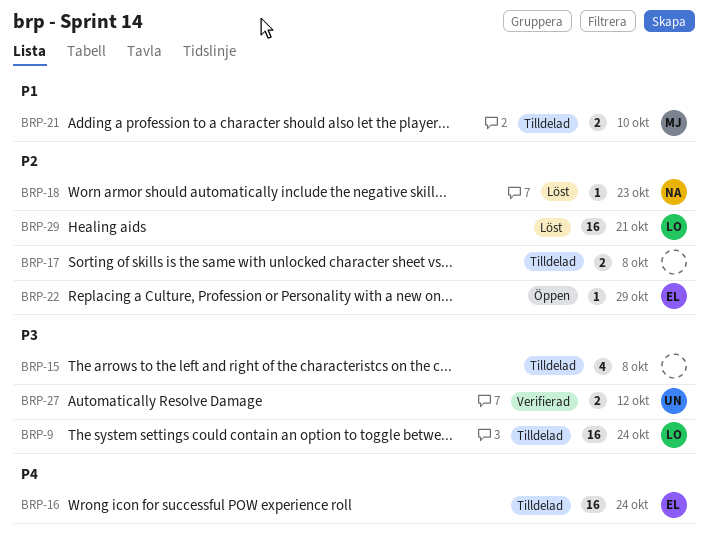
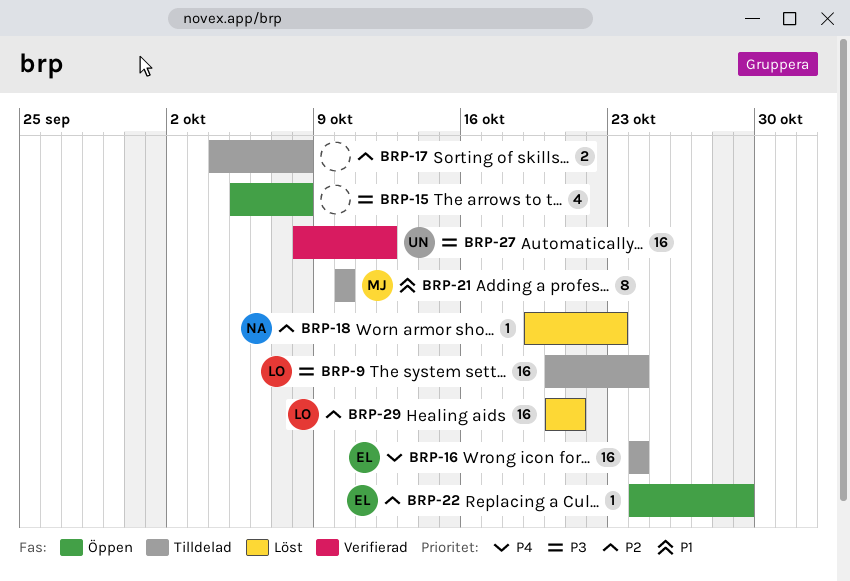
BRP-15, status: Tilldelad -> Öppen
BRP-21, estimate: 2 -> 8
BRP-27, estimate: 2 -> 16

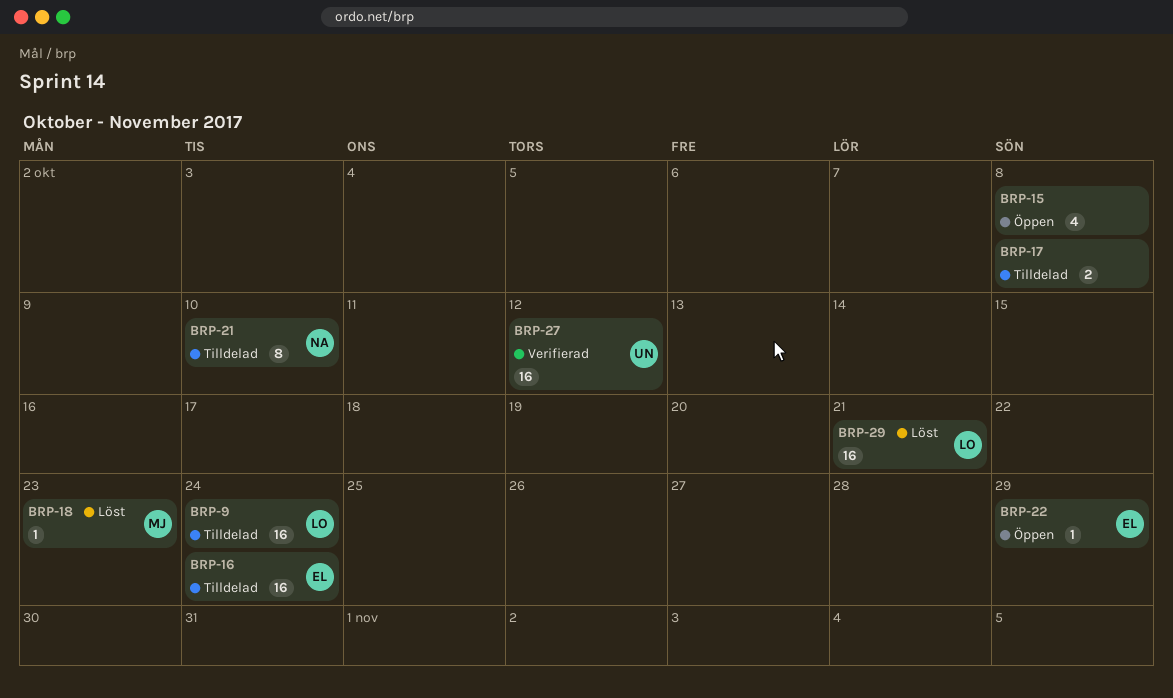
BRP-18, owner: NA -> MJ
BRP-21, owner: MJ -> NA

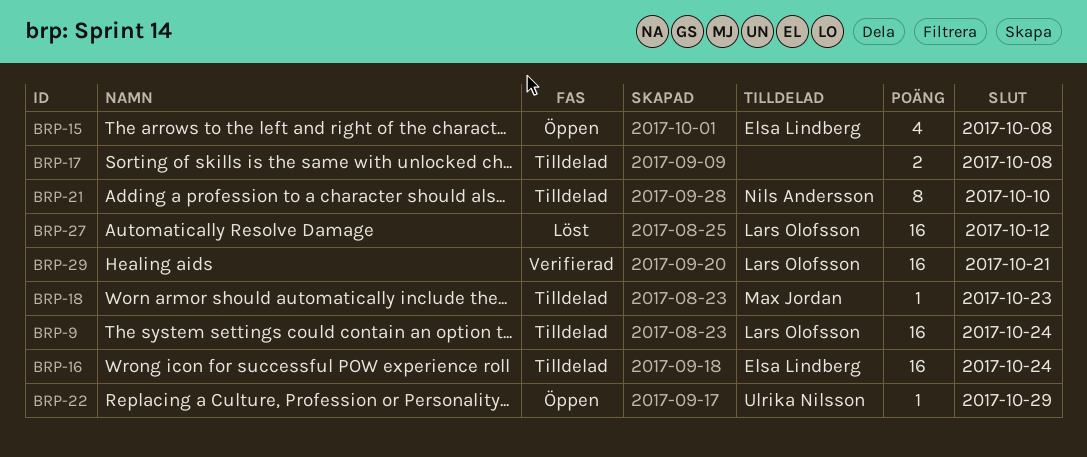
BRP-15, owner: none -> Elsa Lindberg
BRP-18, status: Löst -> Tilldelad
BRP-22, owner: Elsa Lindberg -> Ulrika Nilsson
BRP-27, status: Verifierad -> Löst
BRP-27, owner: Ulrika Nilsson -> Lars Olofsson
BRP-29, status: Löst -> Verifierad

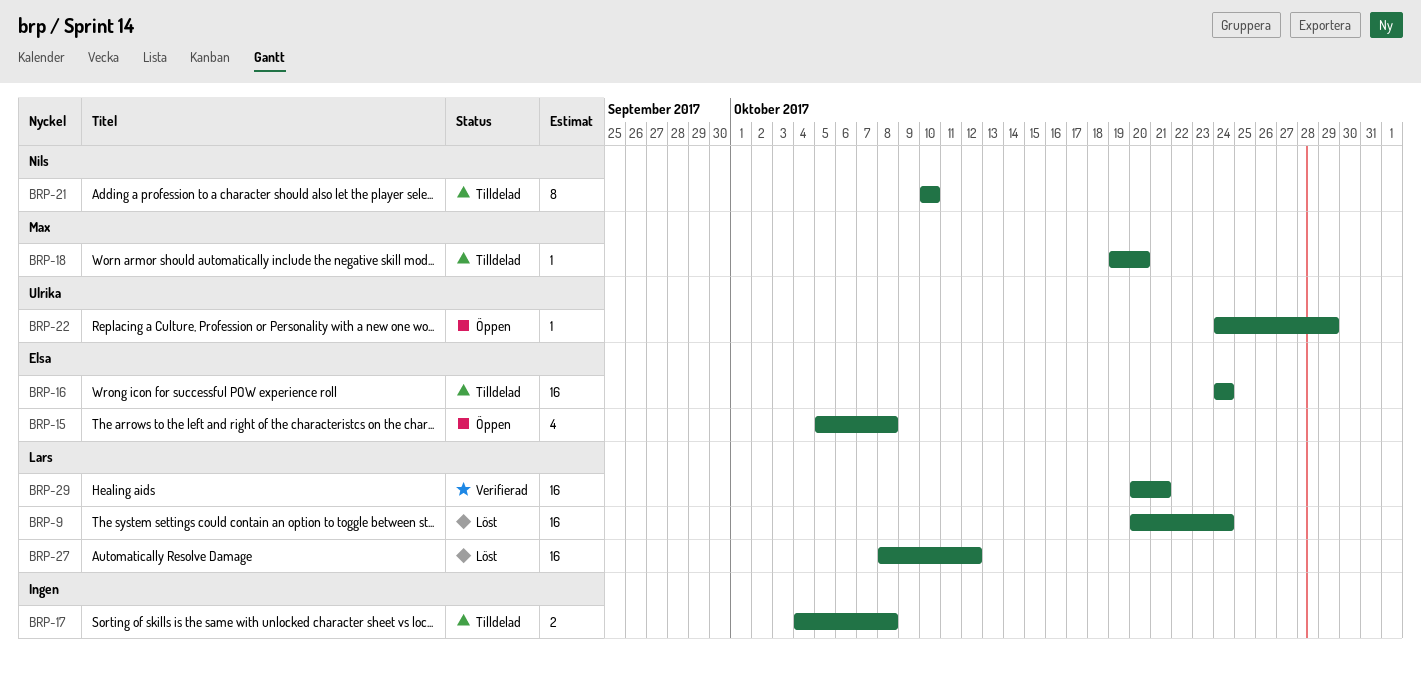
BRP-9, status: Tilldelad -> Löst
BRP-18, due: Oct 23 -> Oct 20

